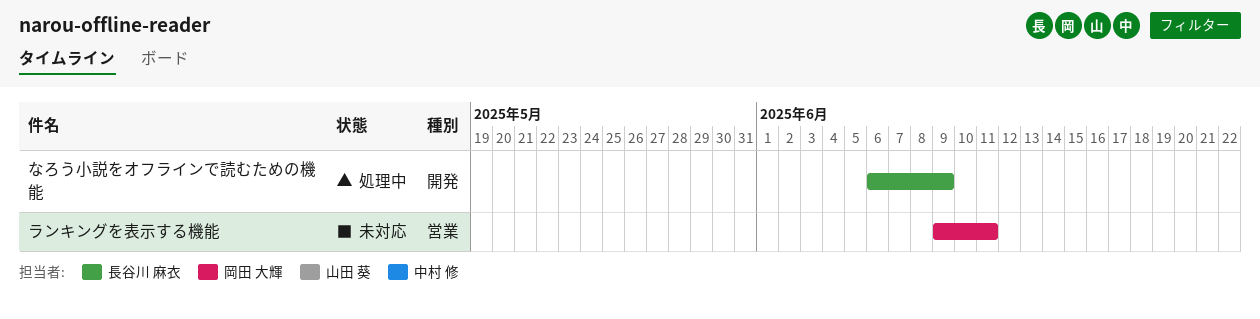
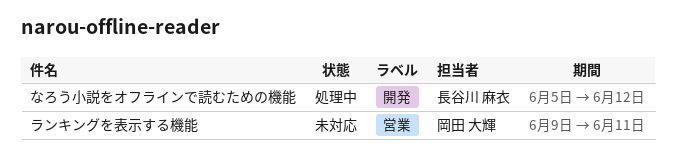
なろう小説をオフラインで読むための機能, start: Jun 6 -> Jun 5
なろう小説をオフラインで読むための機能, due: Jun 9 -> Jun 12

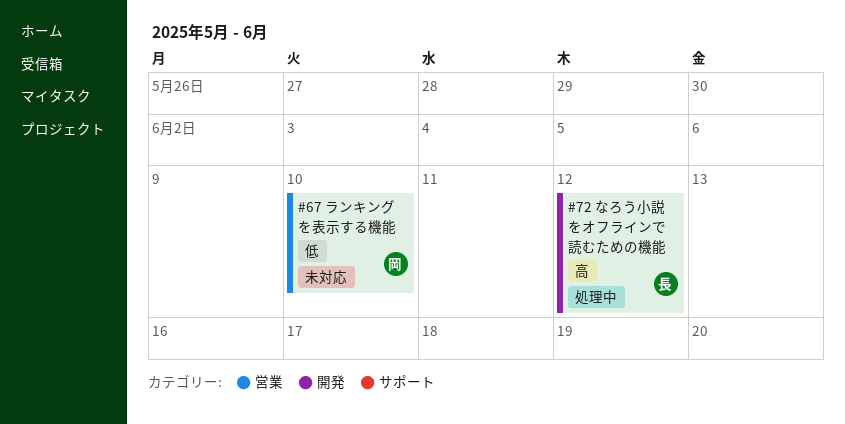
ランキングを表示する機能, due: Jun 11 -> Jun 10

